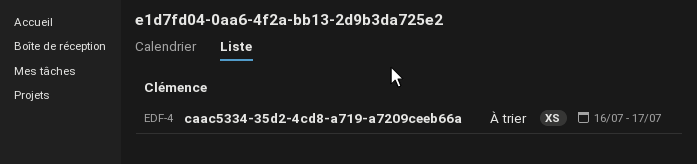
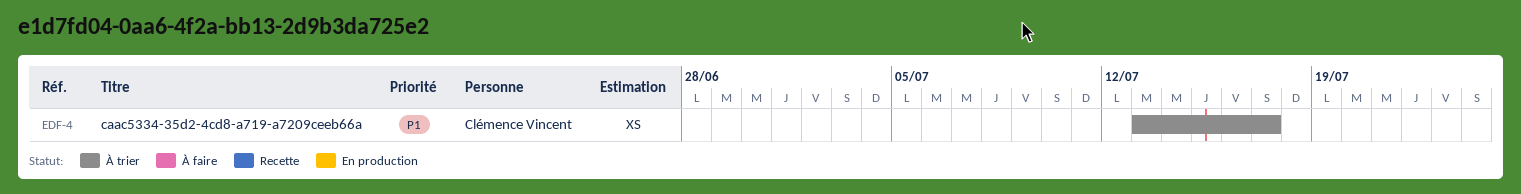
EDF-4, start: Jul 16 -> Jul 13

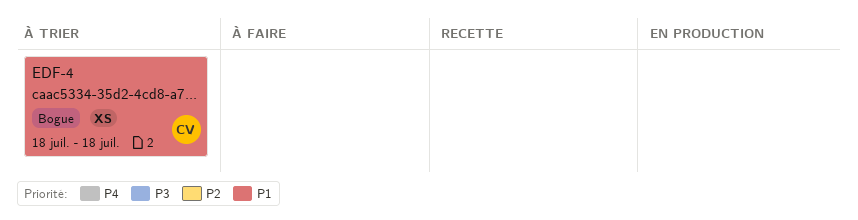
EDF-4, start: Jul 13 -> Jul 18
EDF-4, due: Jul 17 -> Jul 18

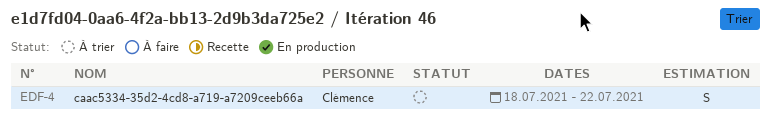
EDF-4, estimate: XS -> S
EDF-4, due: Jul 18 -> Jul 22

